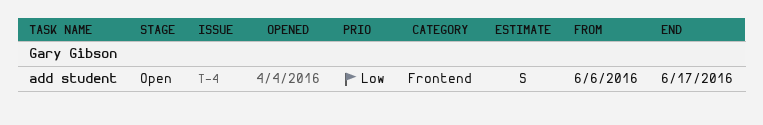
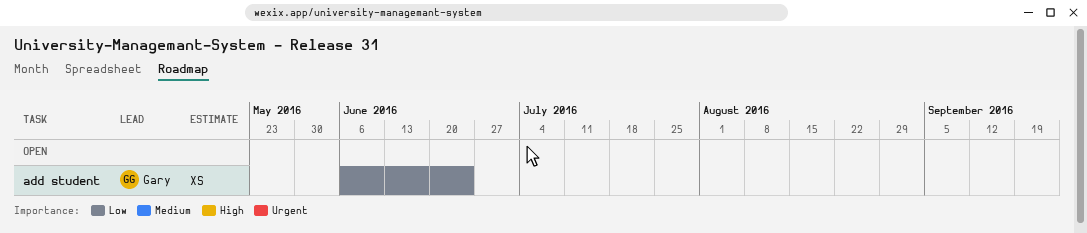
add student, estimate: S -> XS
add student, due: Jun 17 -> Jun 24

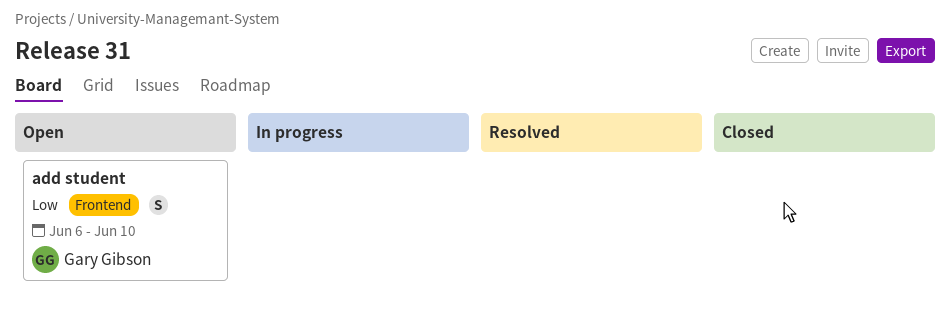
add student, estimate: XS -> S
add student, due: Jun 24 -> Jun 10

